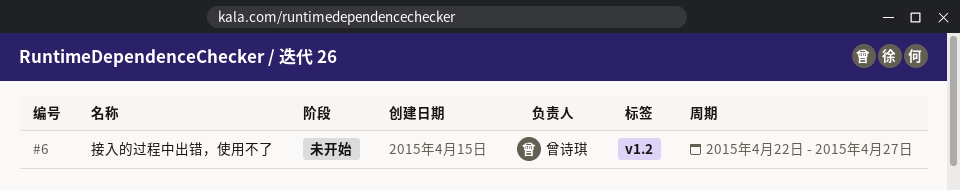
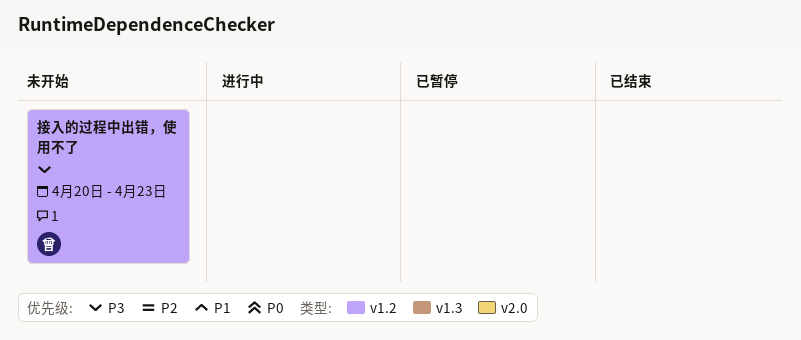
接入的过程中出错，使用不了, start: Apr 22 -> Apr 20
接入的过程中出错，使用不了, due: Apr 27 -> Apr 23

